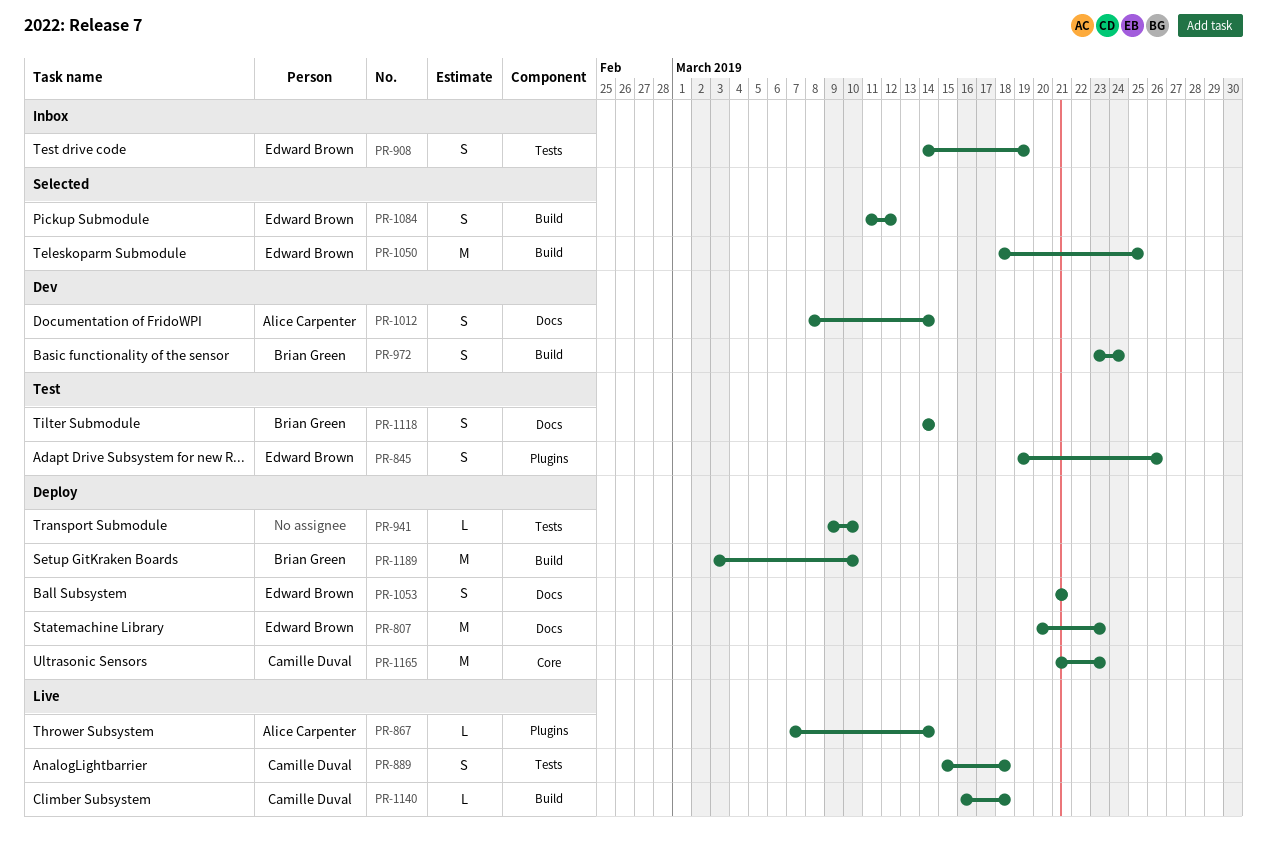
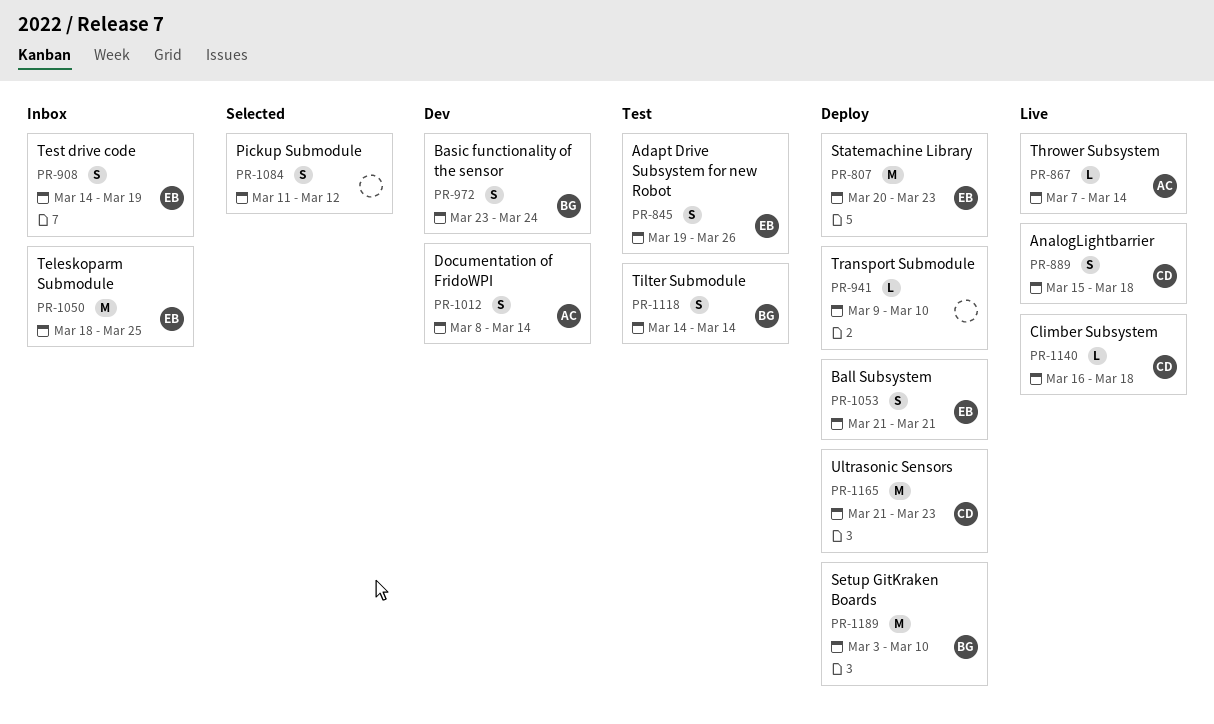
PR-1050, status: Selected -> Inbox
PR-1084, owner: Edward Brown -> none

